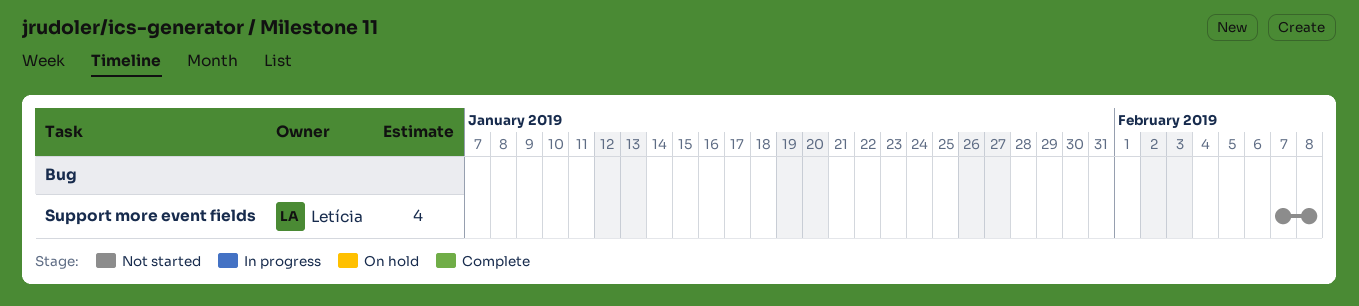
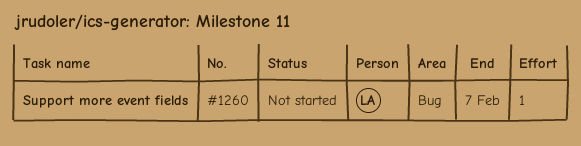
Support more event fields, estimate: 4 -> 1
Support more event fields, due: Feb 8 -> Feb 7

